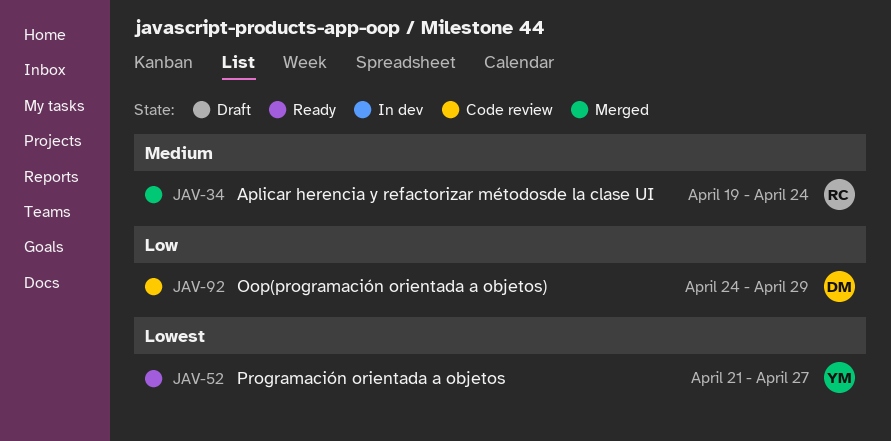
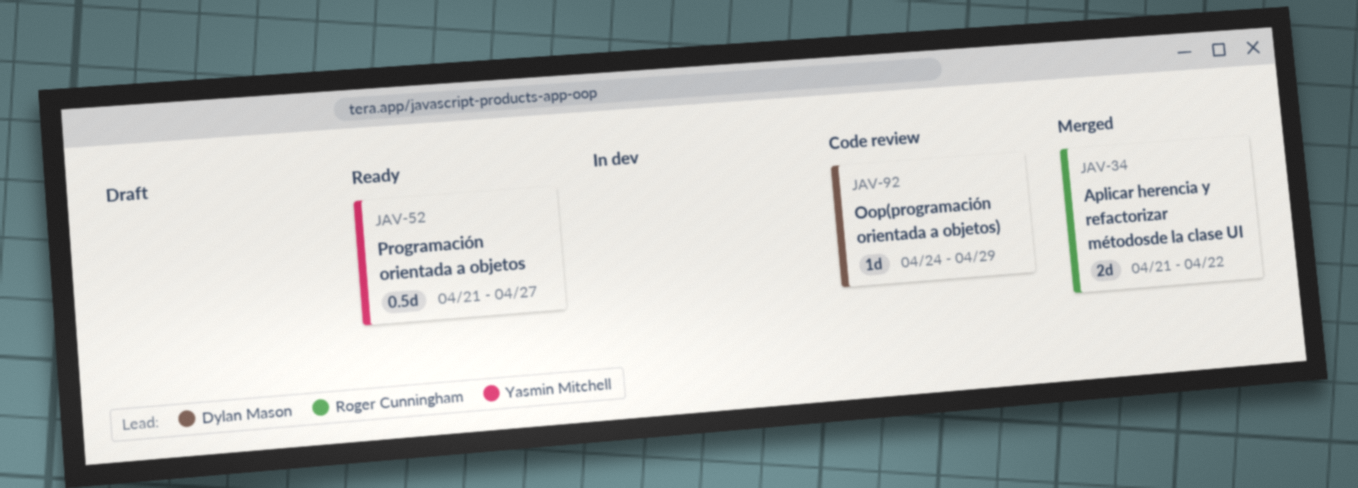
JAV-34, start: Apr 19 -> Apr 21
JAV-34, due: Apr 24 -> Apr 22

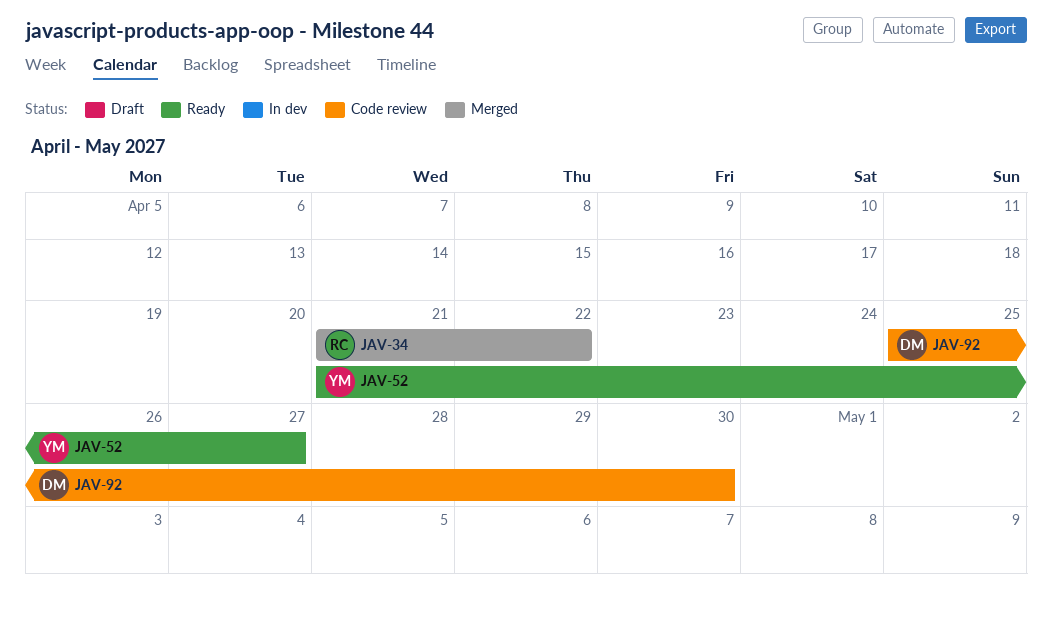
JAV-92, start: Apr 24 -> Apr 25
JAV-92, due: Apr 29 -> Apr 30

